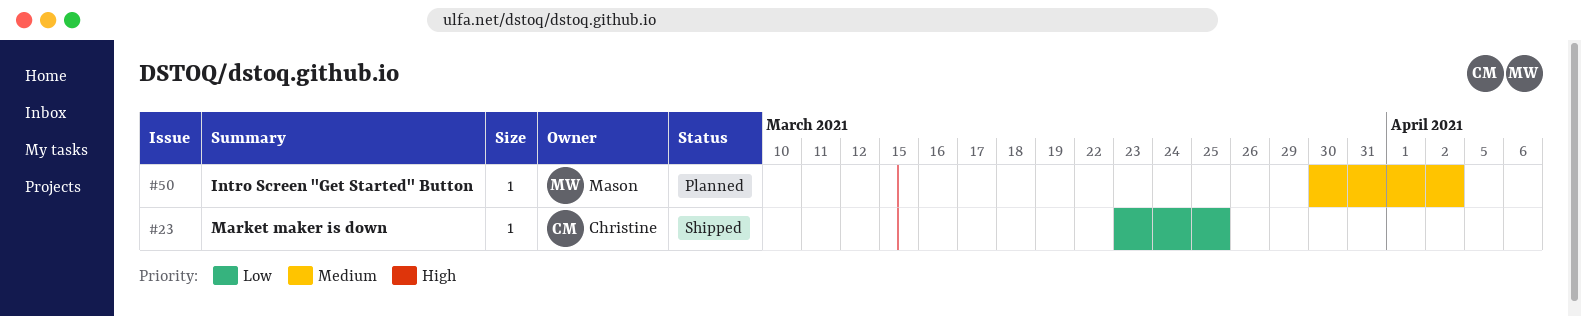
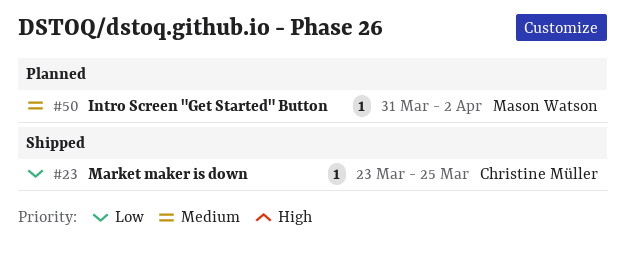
#50, start: Mar 30 -> Mar 31

